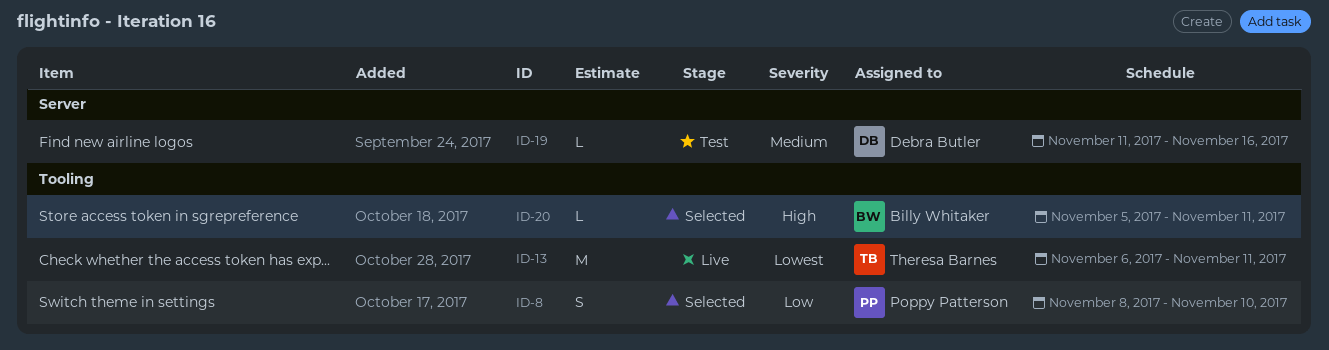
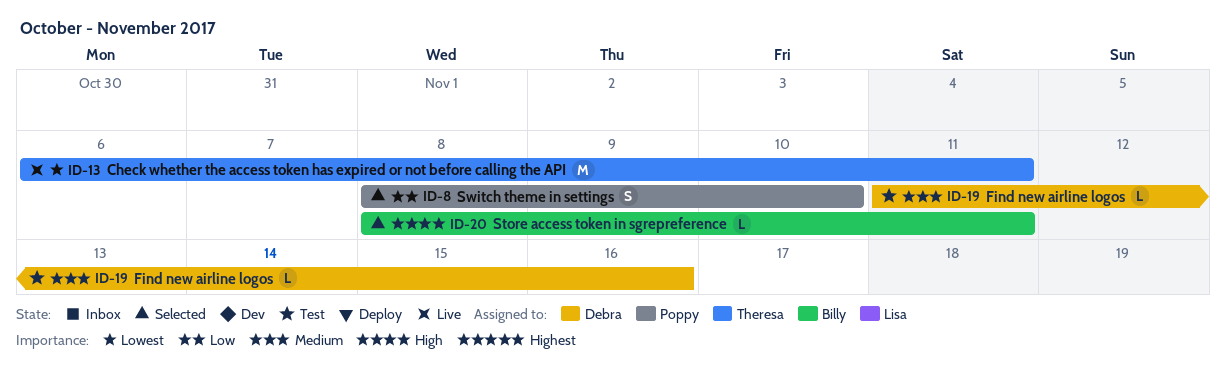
ID-20, start: Nov 5 -> Nov 8

